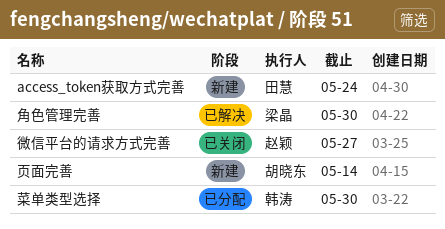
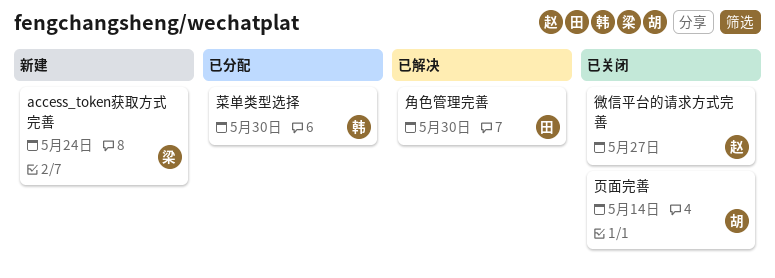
access_token获取方式完善, owner: 田慧 -> 梁晶
角色管理完善, owner: 梁晶 -> 田慧
页面完善, status: 新建 -> 已关闭

